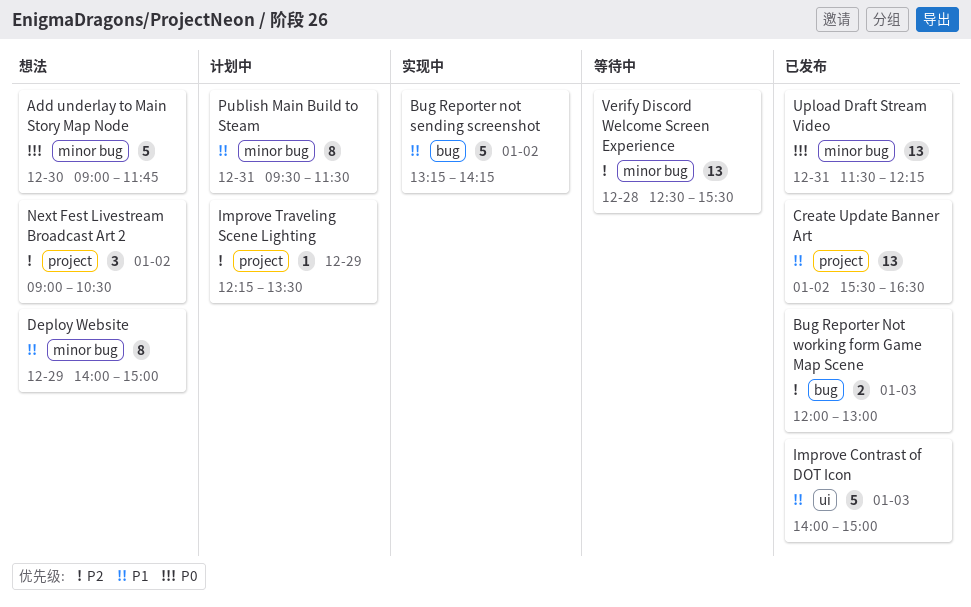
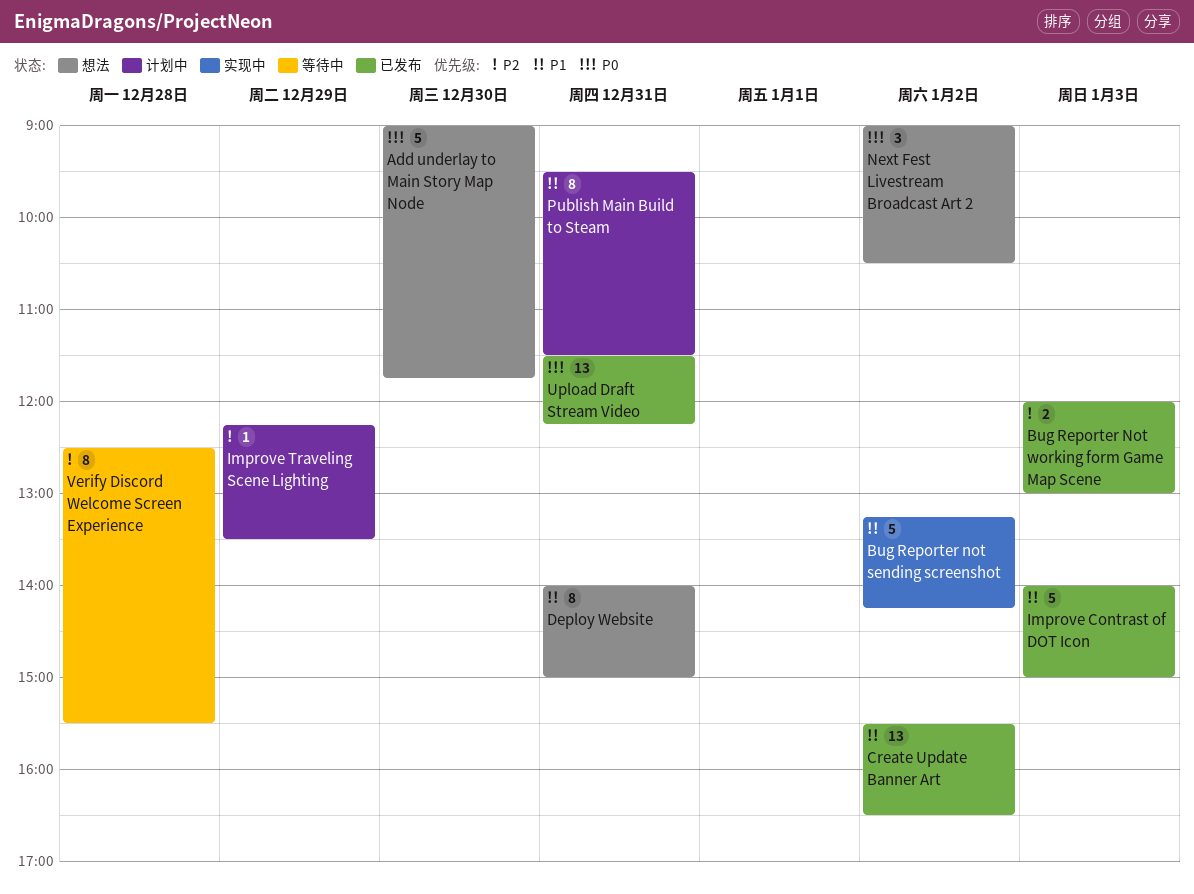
Deploy Website, day: Dec 29 -> Dec 31
Next Fest Livestream Broadcast Art 2, priority: P2 -> P0
Verify Discord Welcome Screen Experience, estimate: 13 -> 8

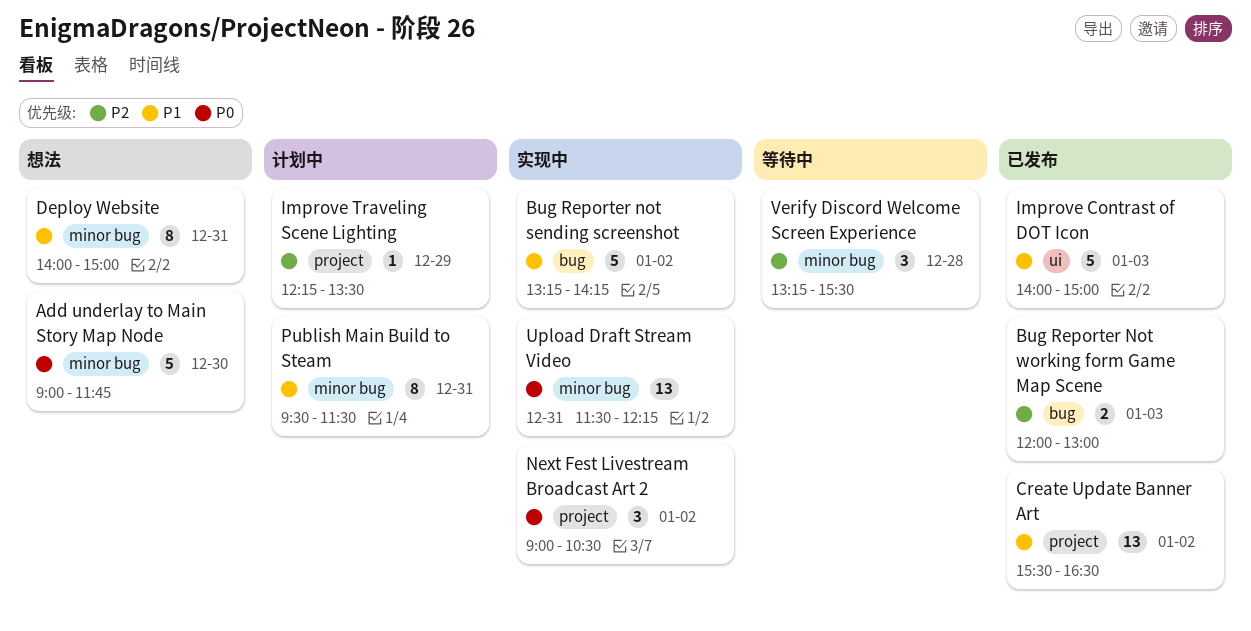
Next Fest Livestream Broadcast Art 2, status: 想法 -> 实现中
Upload Draft Stream Video, status: 已发布 -> 实现中
Verify Discord Welcome Screen Experience, estimate: 8 -> 3
Verify Discord Welcome Screen Experience, begins: 12:30 -> 13:15

